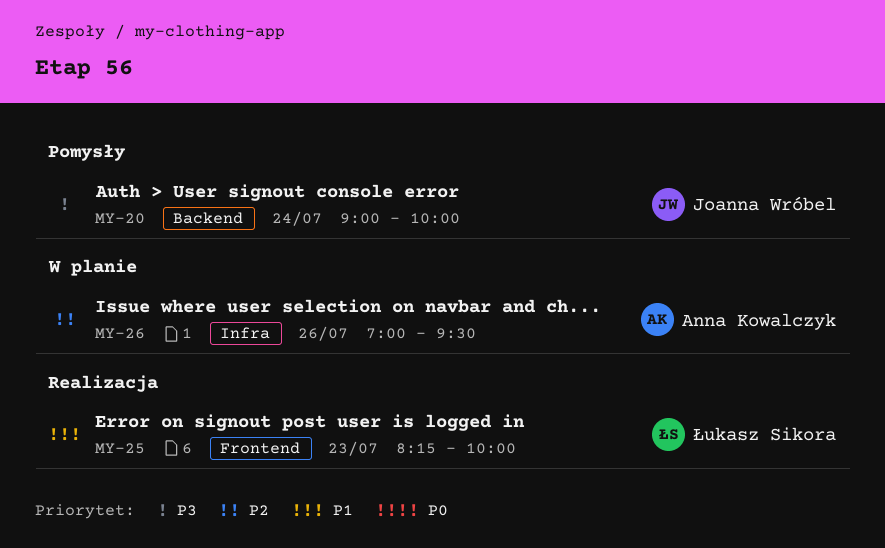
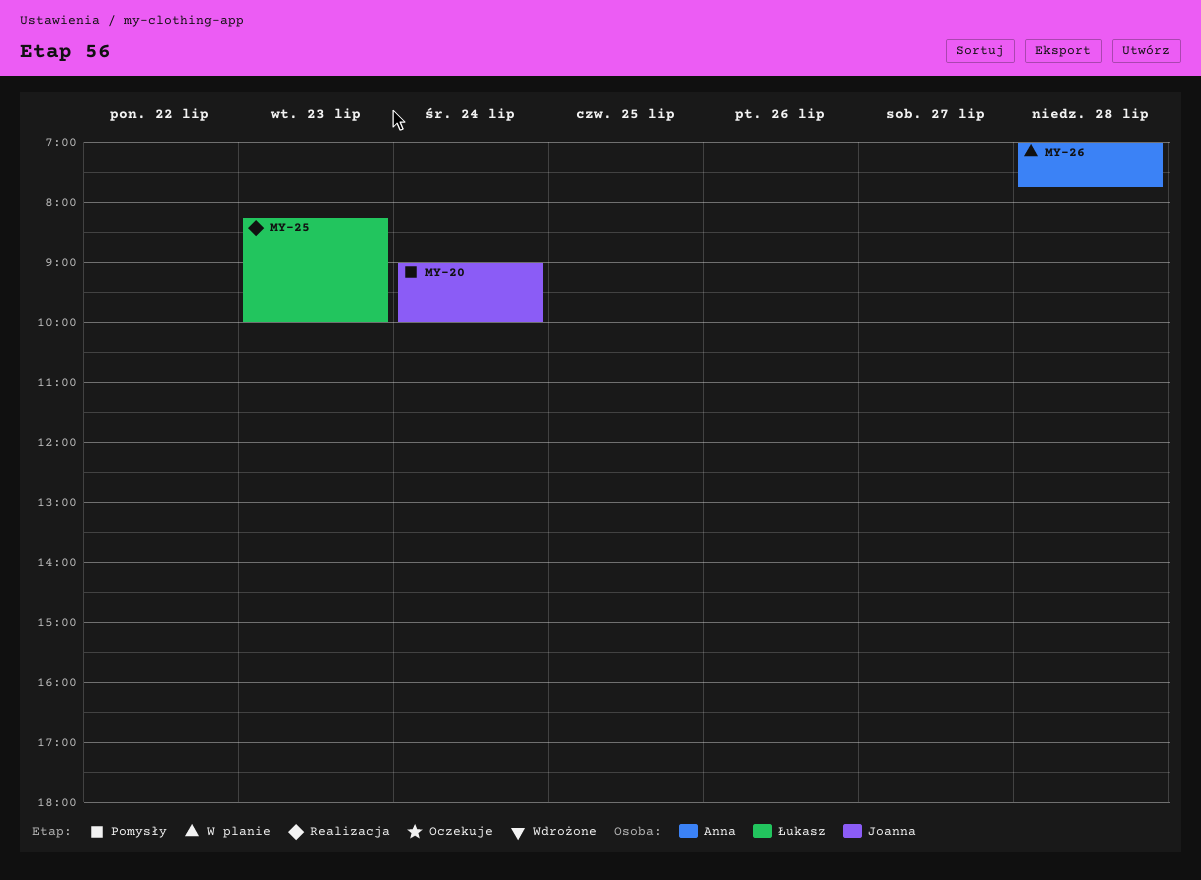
MY-26, day: Jul 26 -> Jul 28
MY-26, ends: 09:30 -> 07:45

